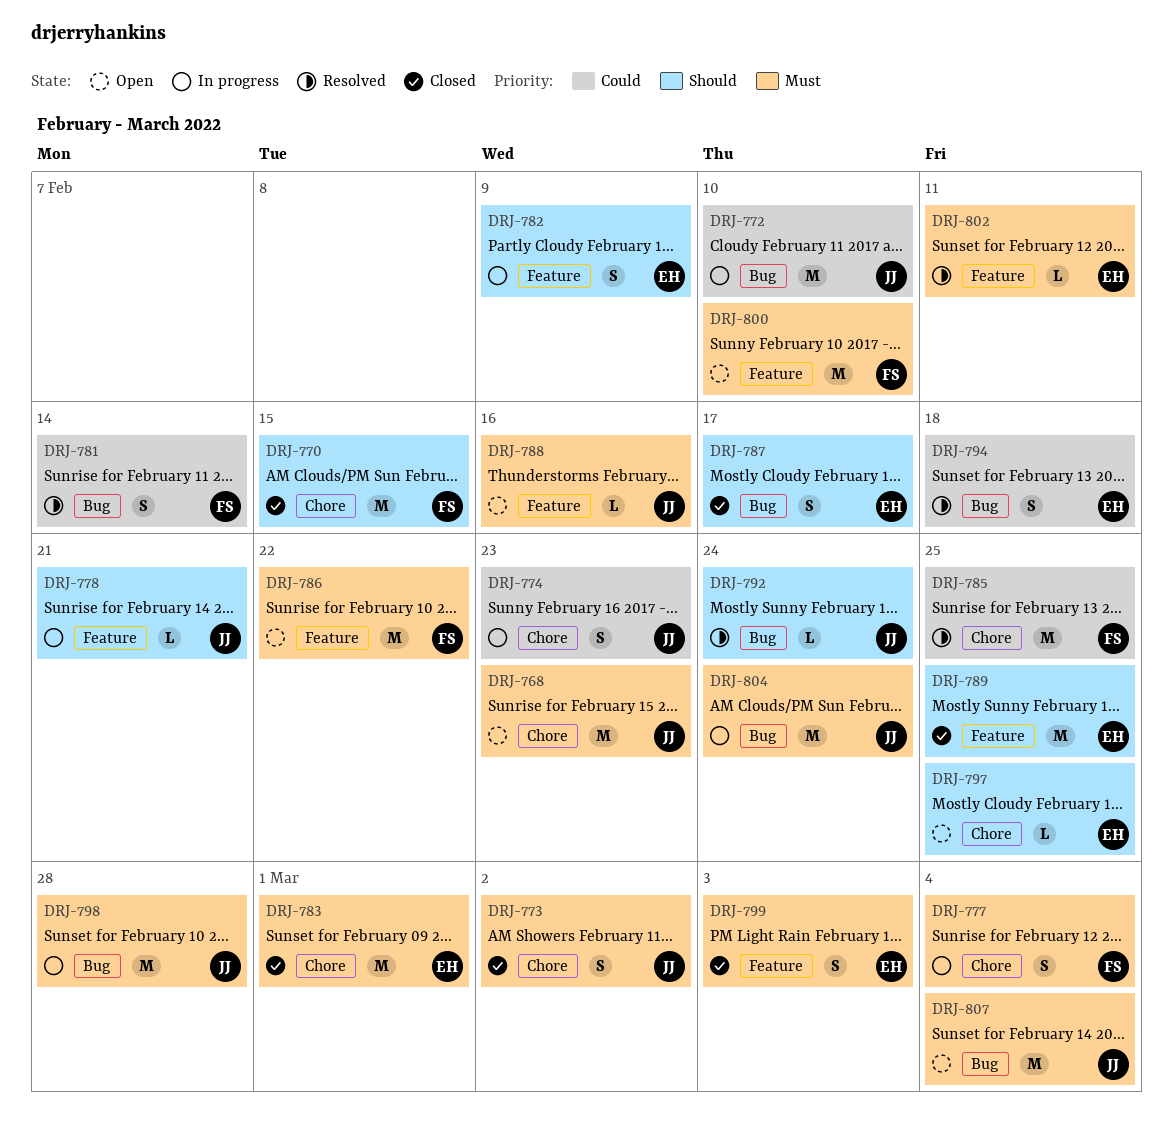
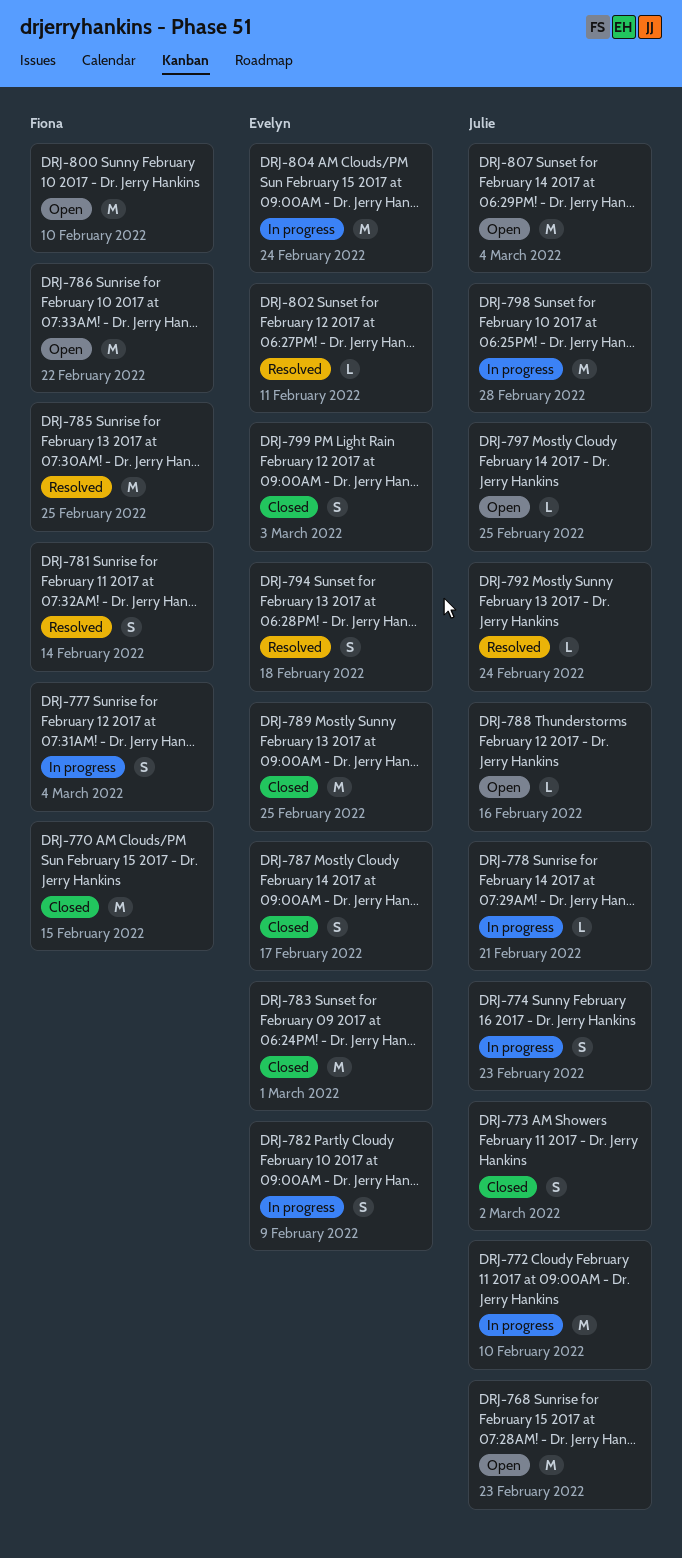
DRJ-797, owner: Evelyn -> Julie
DRJ-804, owner: Julie -> Evelyn

